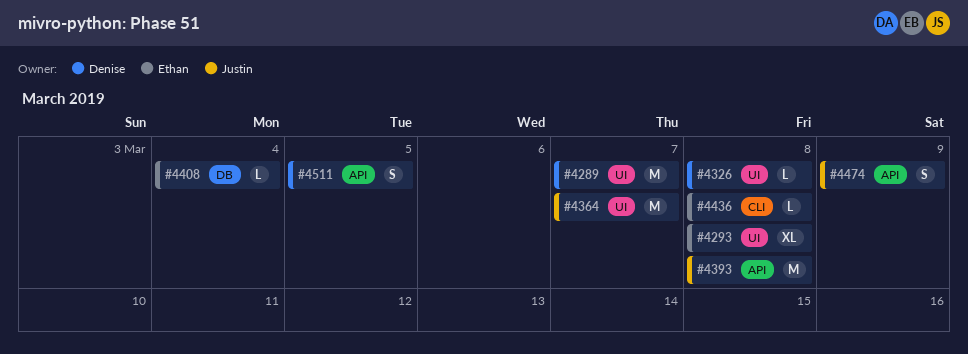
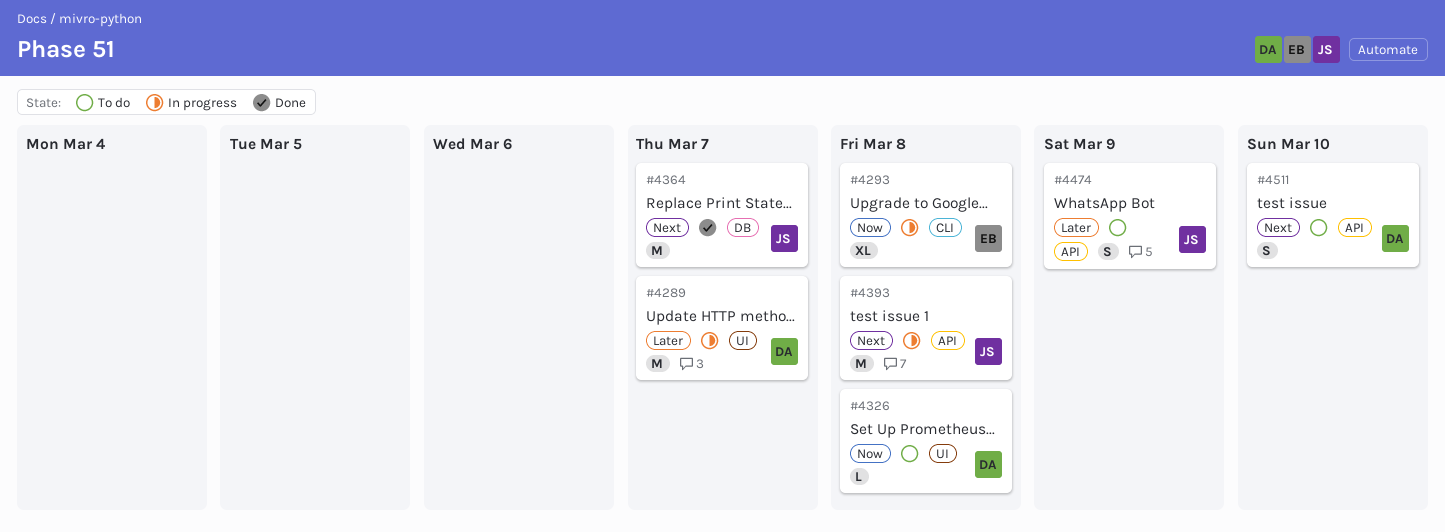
#4293, label: UI -> CLI
#4364, label: UI -> DB
#4408: present -> none
#4436: present -> none
#4511, due: Mar 5 -> Mar 10

